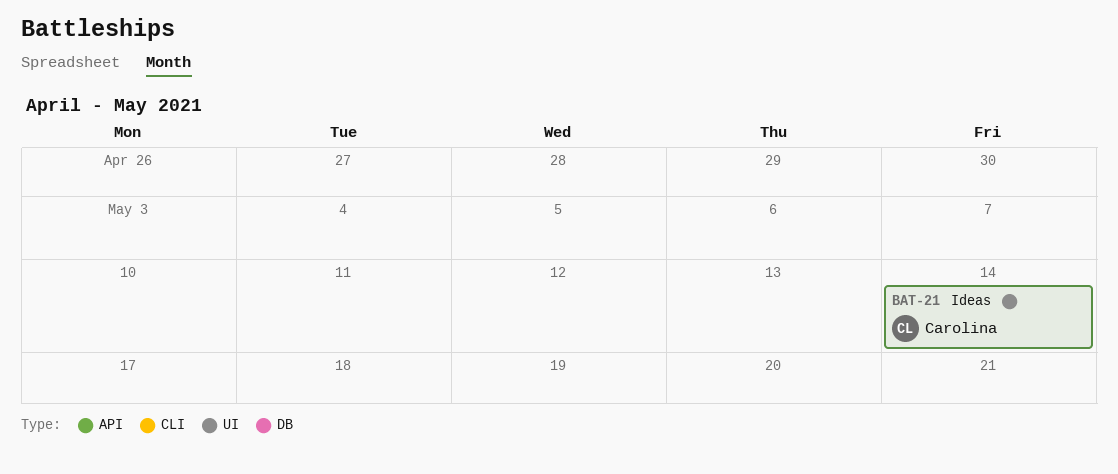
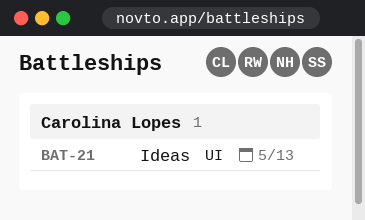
BAT-21, due: May 14 -> May 13

